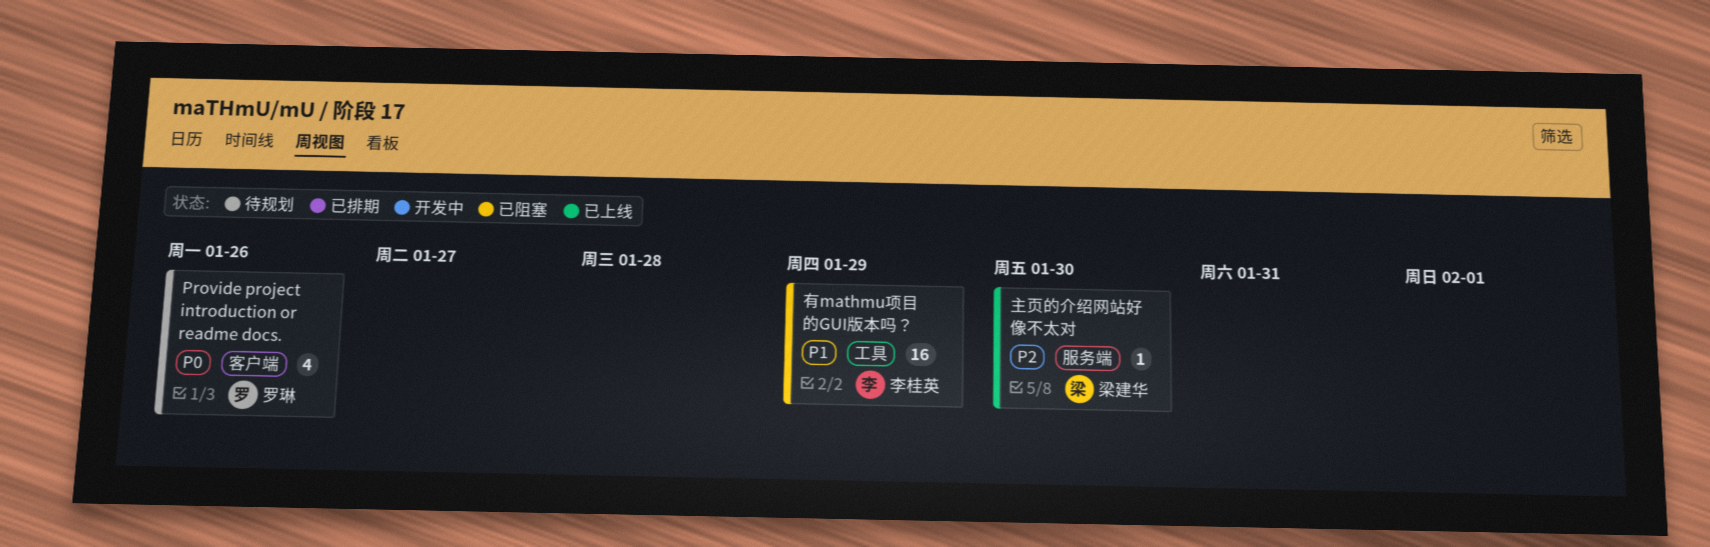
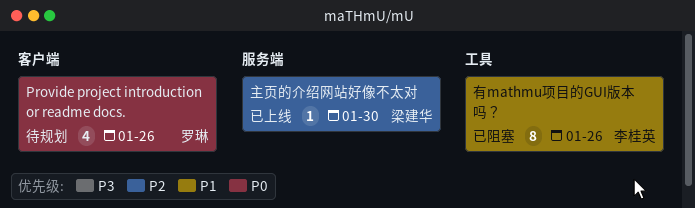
有mathmu项目的GUI版本吗？, estimate: 16 -> 8
有mathmu项目的GUI版本吗？, due: Jan 29 -> Jan 26

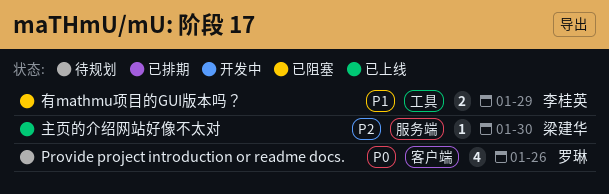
有mathmu项目的GUI版本吗？, estimate: 8 -> 2
有mathmu项目的GUI版本吗？, due: Jan 26 -> Jan 29

